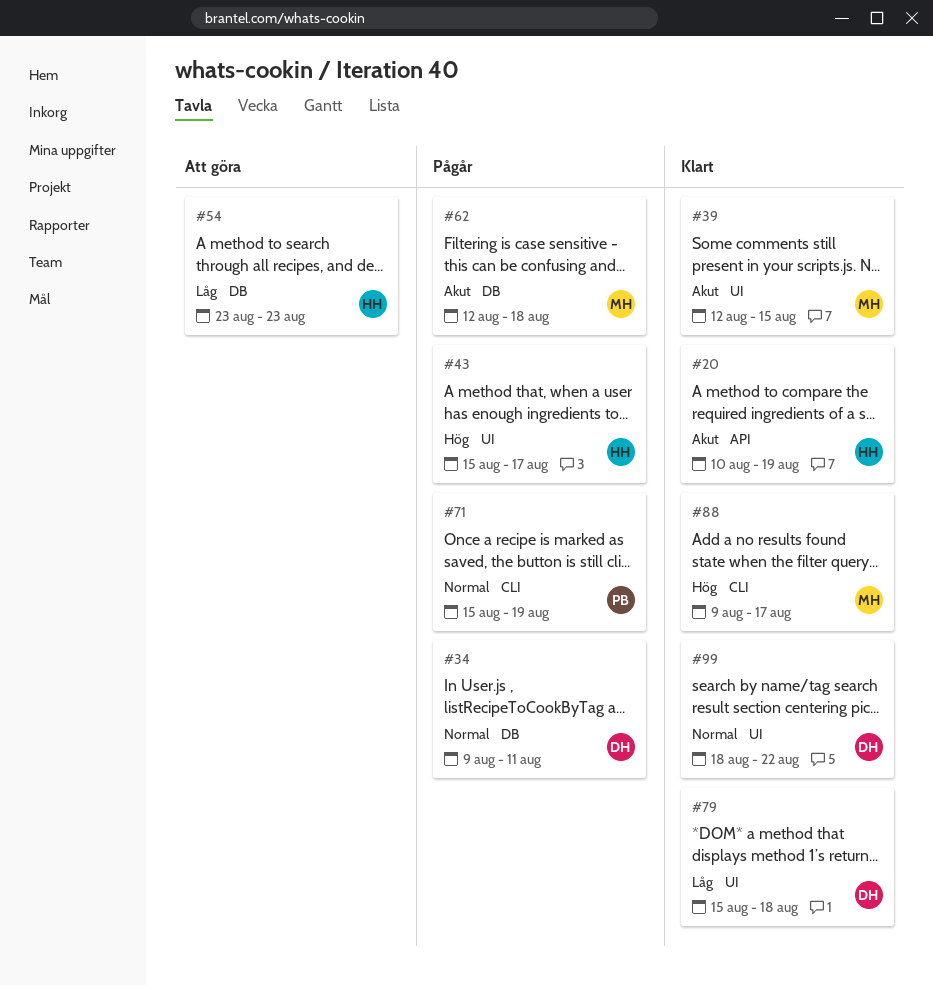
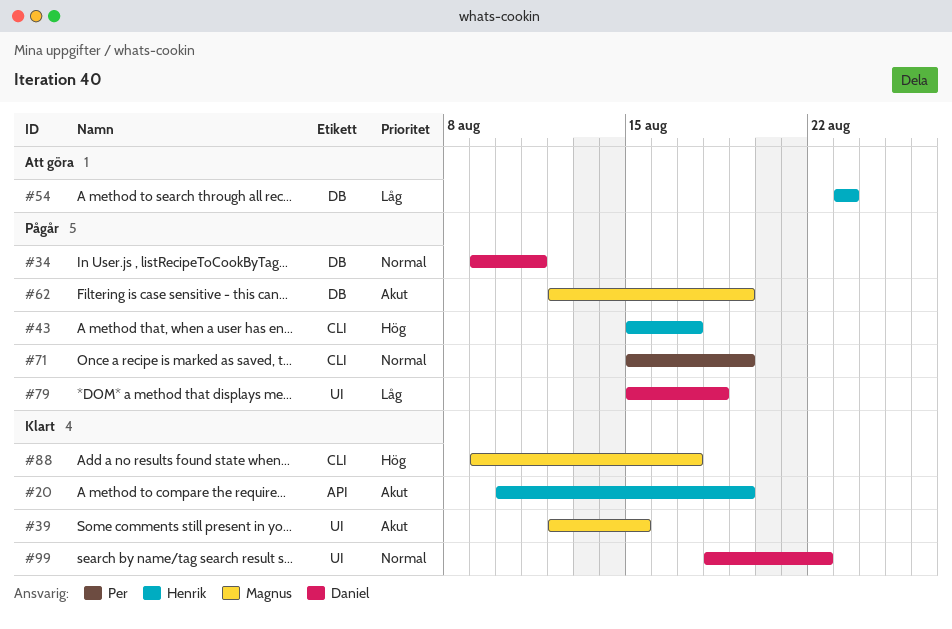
#43, label: UI -> CLI
#62, due: Aug 18 -> Aug 19
#79, status: Klart -> Pågår

